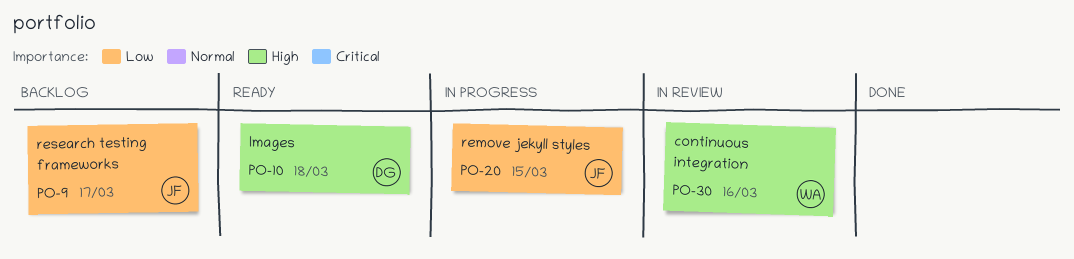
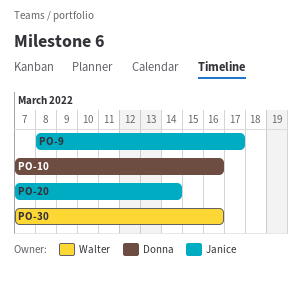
PO-10, due: Mar 18 -> Mar 16
PO-20, due: Mar 15 -> Mar 14

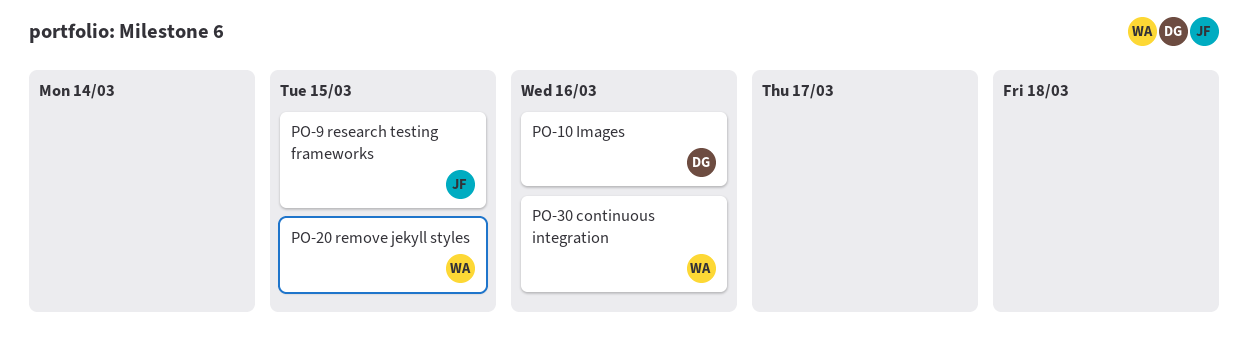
PO-9, due: Mar 17 -> Mar 15
PO-20, owner: Janice -> Walter
PO-20, due: Mar 14 -> Mar 15

